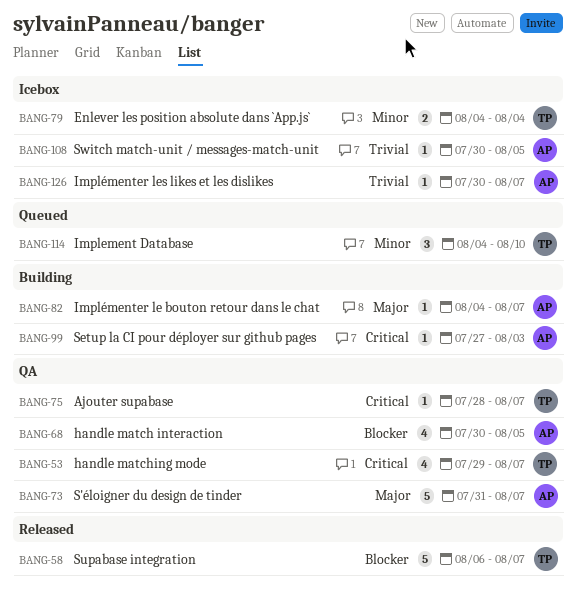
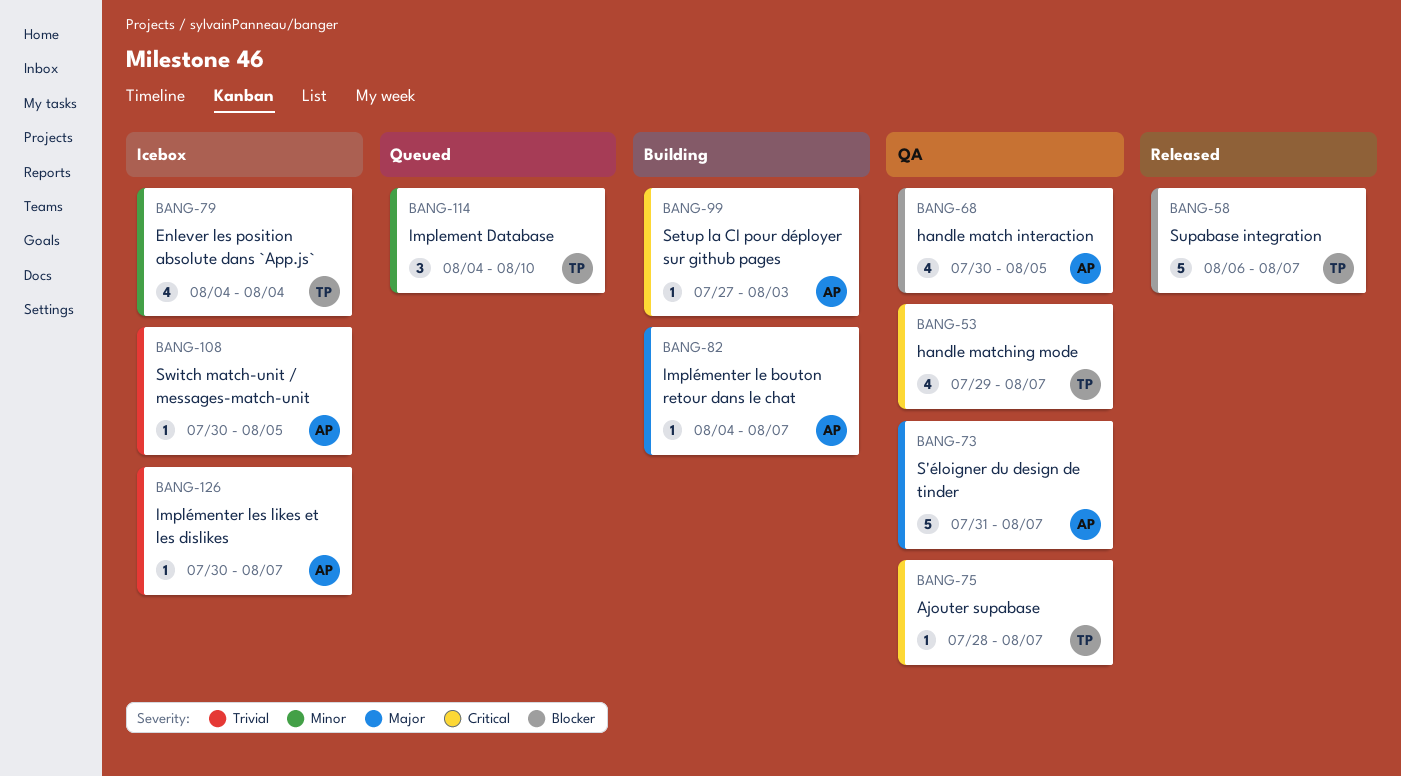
BANG-79, estimate: 2 -> 4

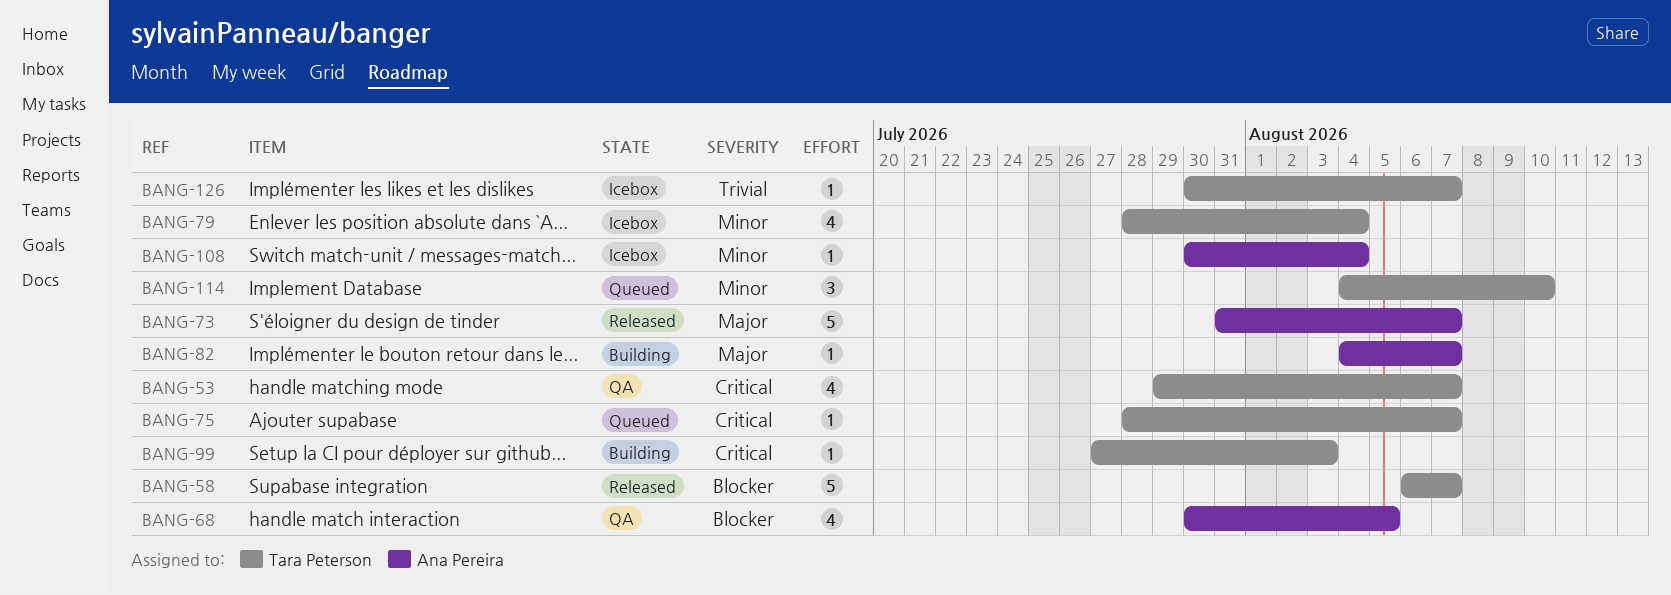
BANG-73, status: QA -> Released
BANG-75, status: QA -> Queued
BANG-79, start: Aug 4 -> Jul 28
BANG-99, owner: Ana Pereira -> Tara Peterson
BANG-108, priority: Trivial -> Minor
BANG-108, due: Aug 5 -> Aug 4
BANG-126, owner: Ana Pereira -> Tara Peterson

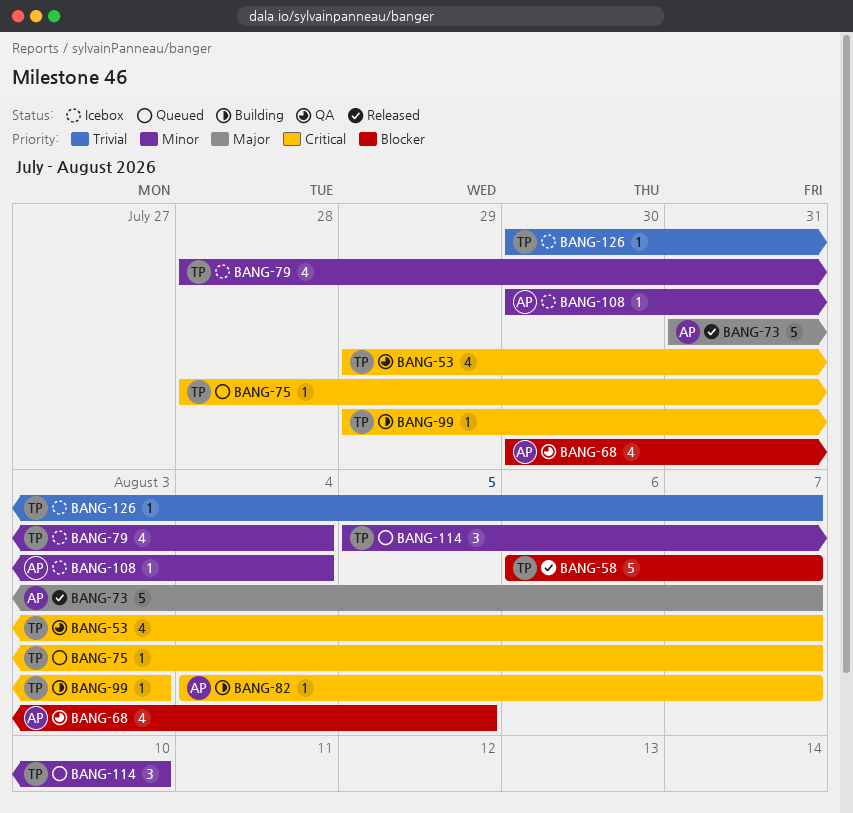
BANG-82, priority: Major -> Critical
BANG-99, start: Jul 27 -> Jul 29
BANG-114, start: Aug 4 -> Aug 5

